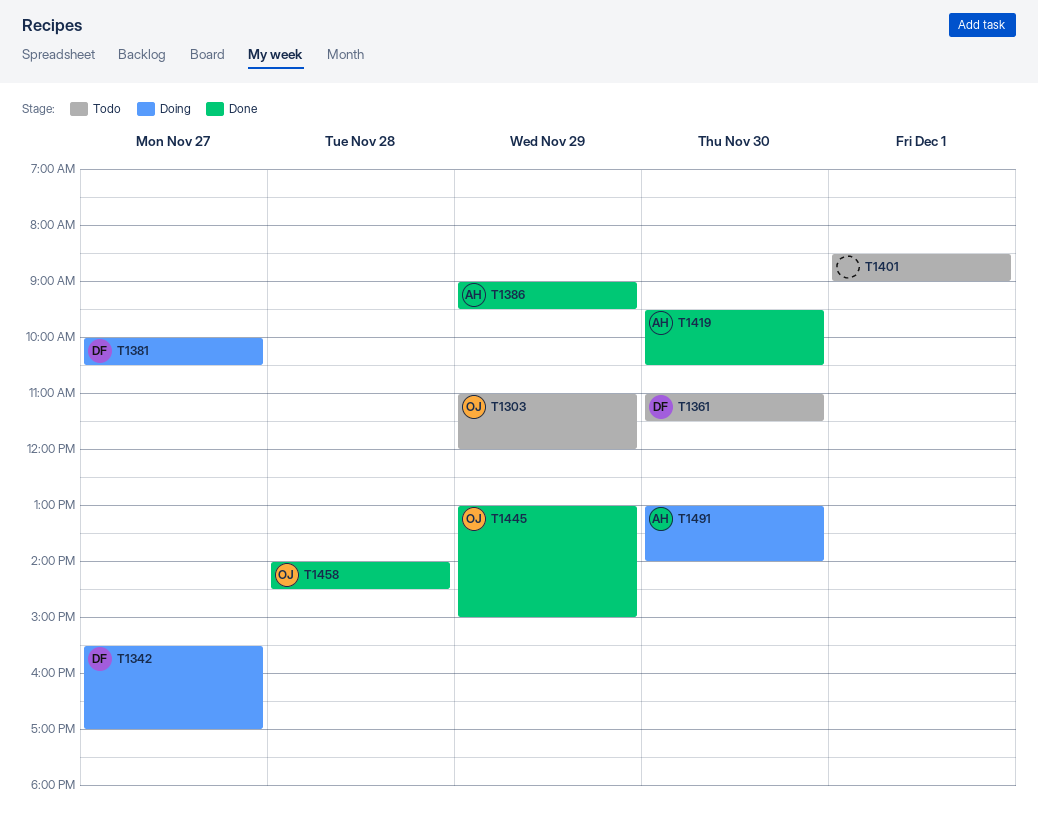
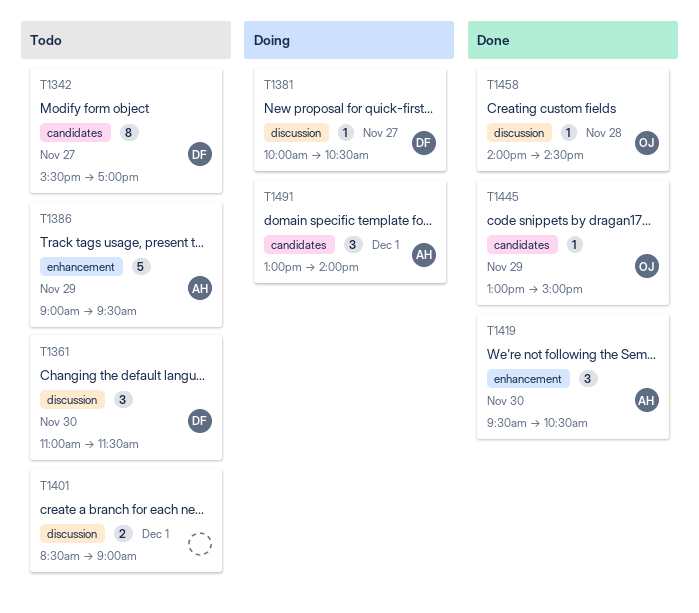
T1303: present -> none
T1342, status: Doing -> Todo
T1386, status: Done -> Todo
T1491, day: Nov 30 -> Dec 1

